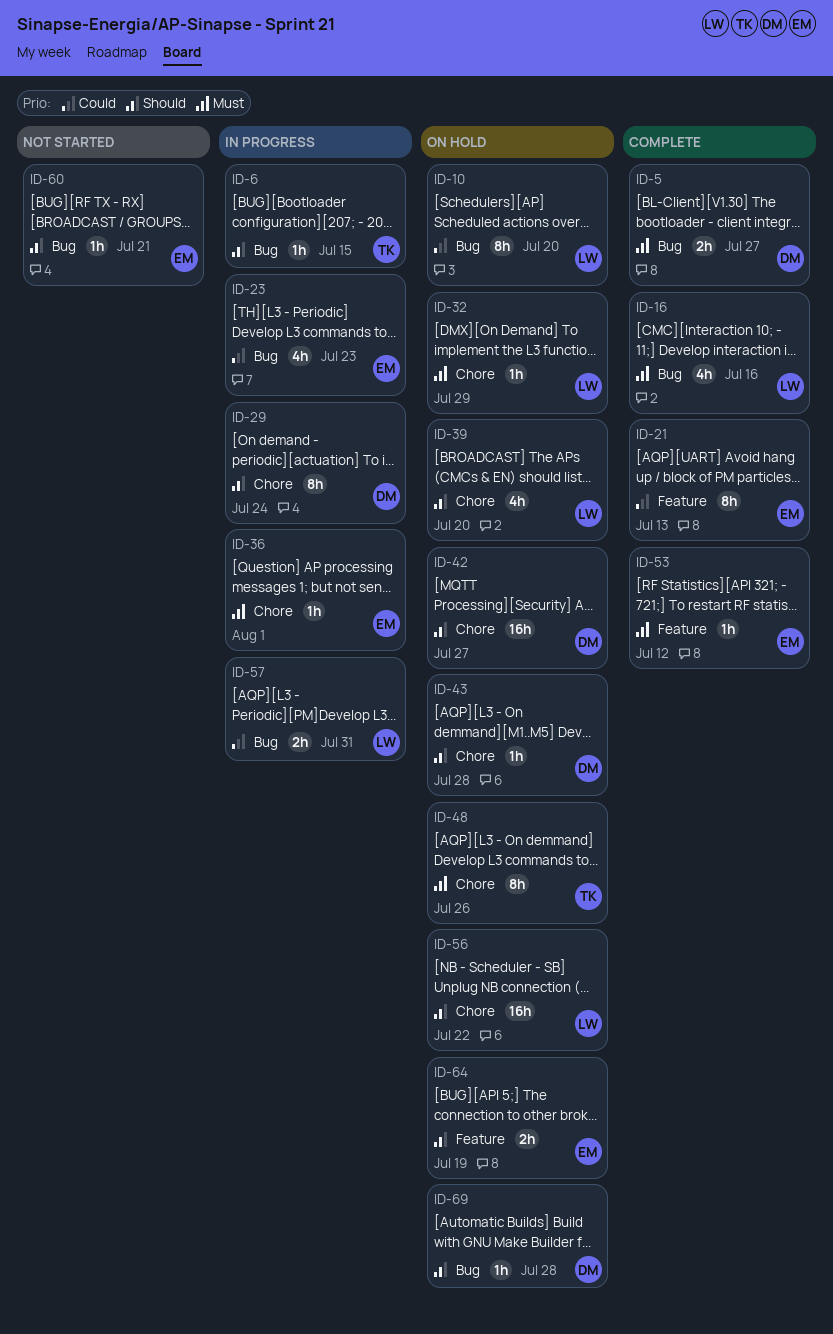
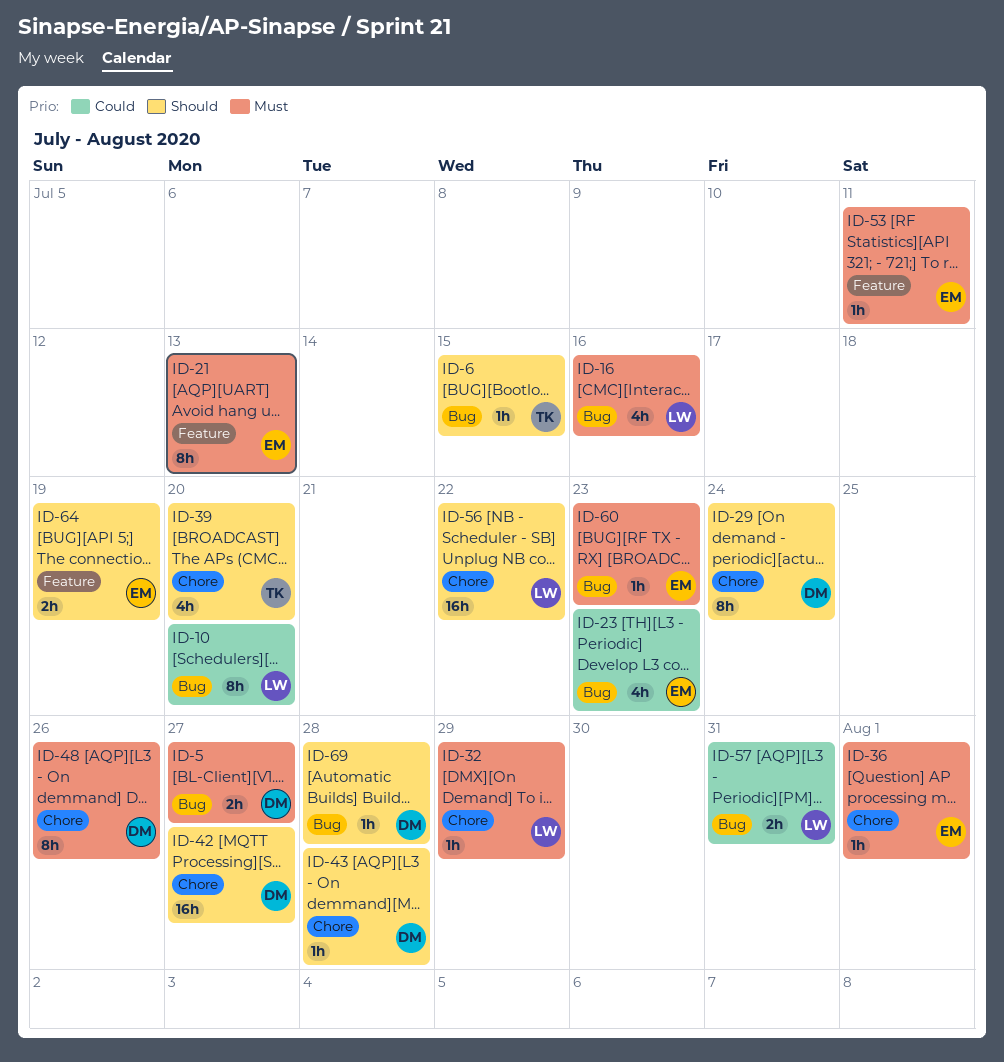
ID-21, priority: Could -> Must
ID-39, owner: LW -> TK
ID-48, owner: TK -> DM
ID-53, due: Jul 12 -> Jul 11
ID-60, priority: Should -> Must
ID-60, due: Jul 21 -> Jul 23

